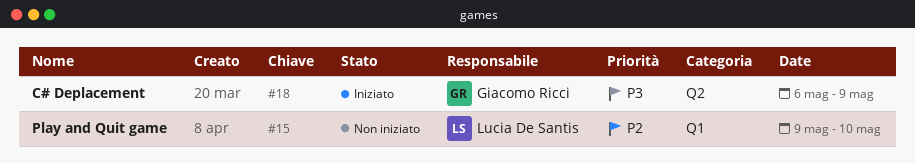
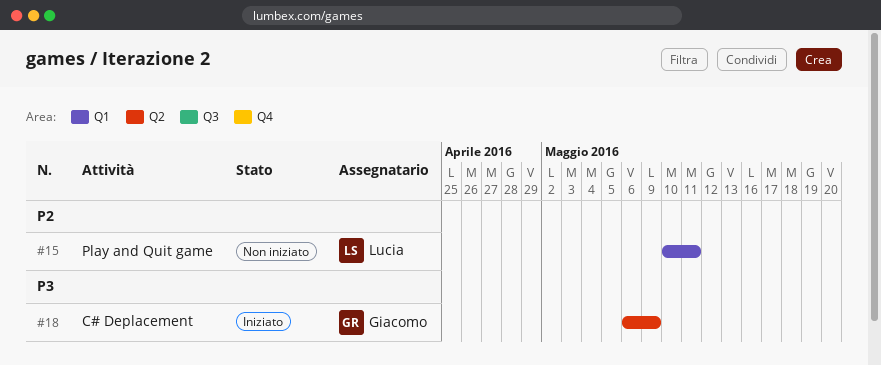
#15, start: May 9 -> May 10
#15, due: May 10 -> May 11

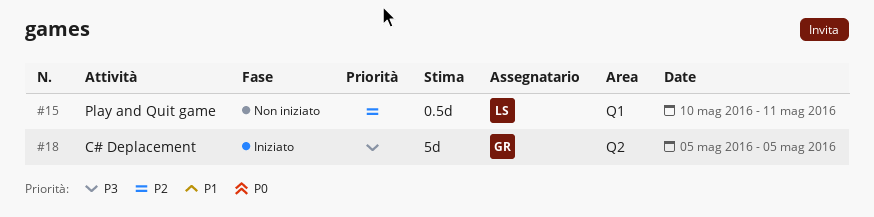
#18, start: May 6 -> May 5
#18, due: May 9 -> May 5

